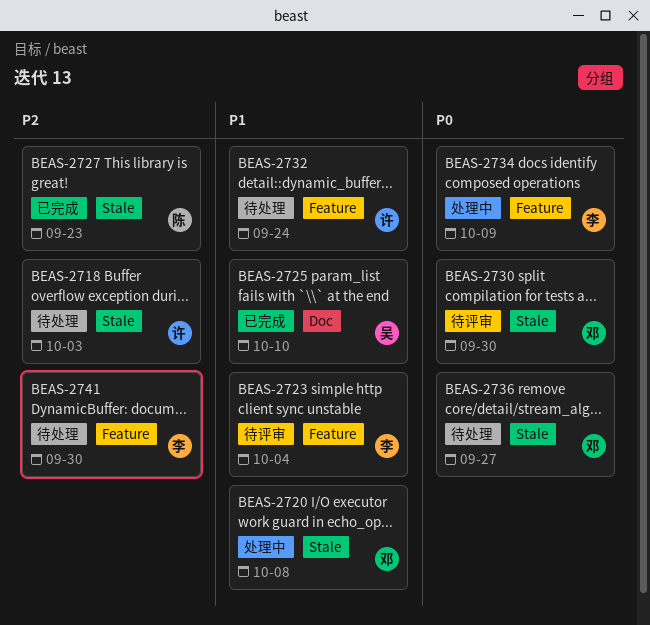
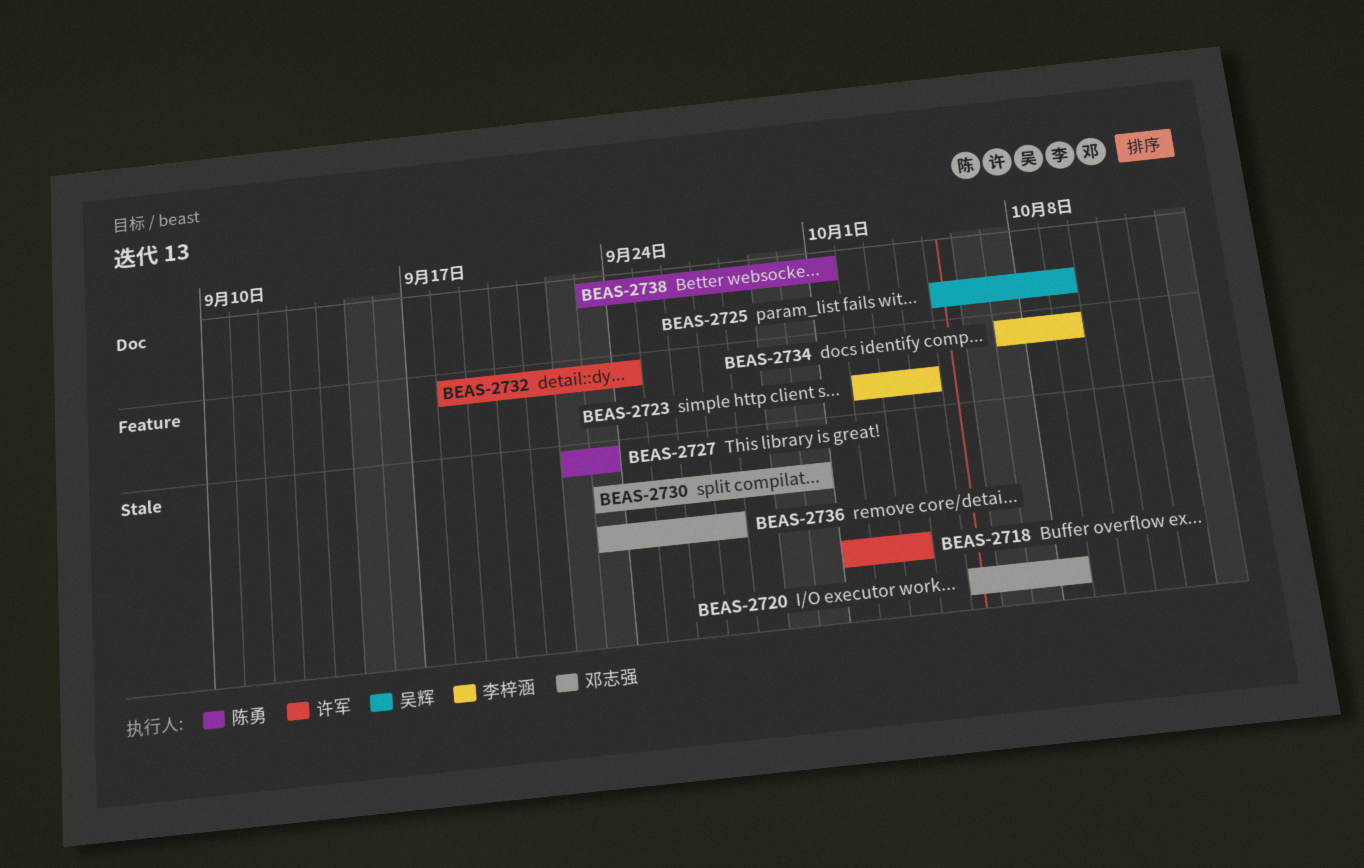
BEAS-2725, due: Oct 10 -> Oct 9
BEAS-2738: none -> present
BEAS-2741: present -> none

